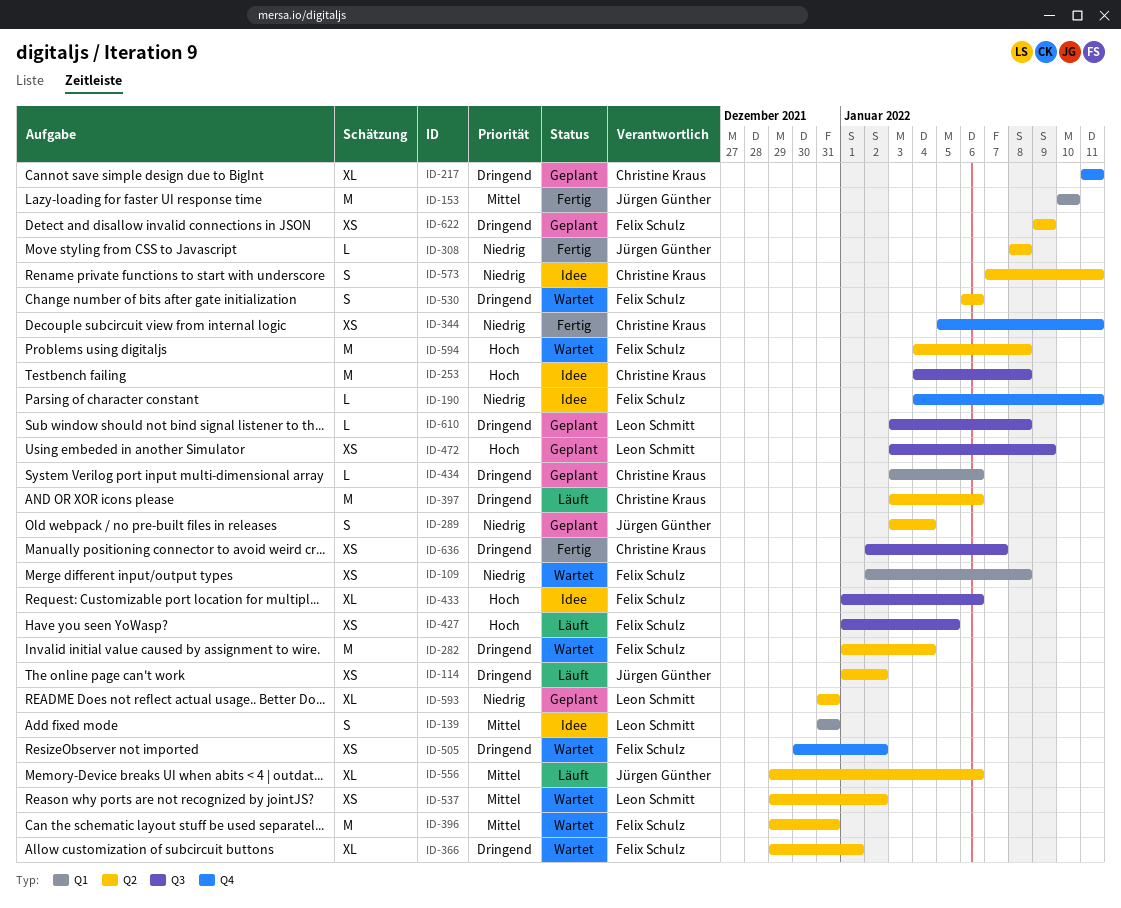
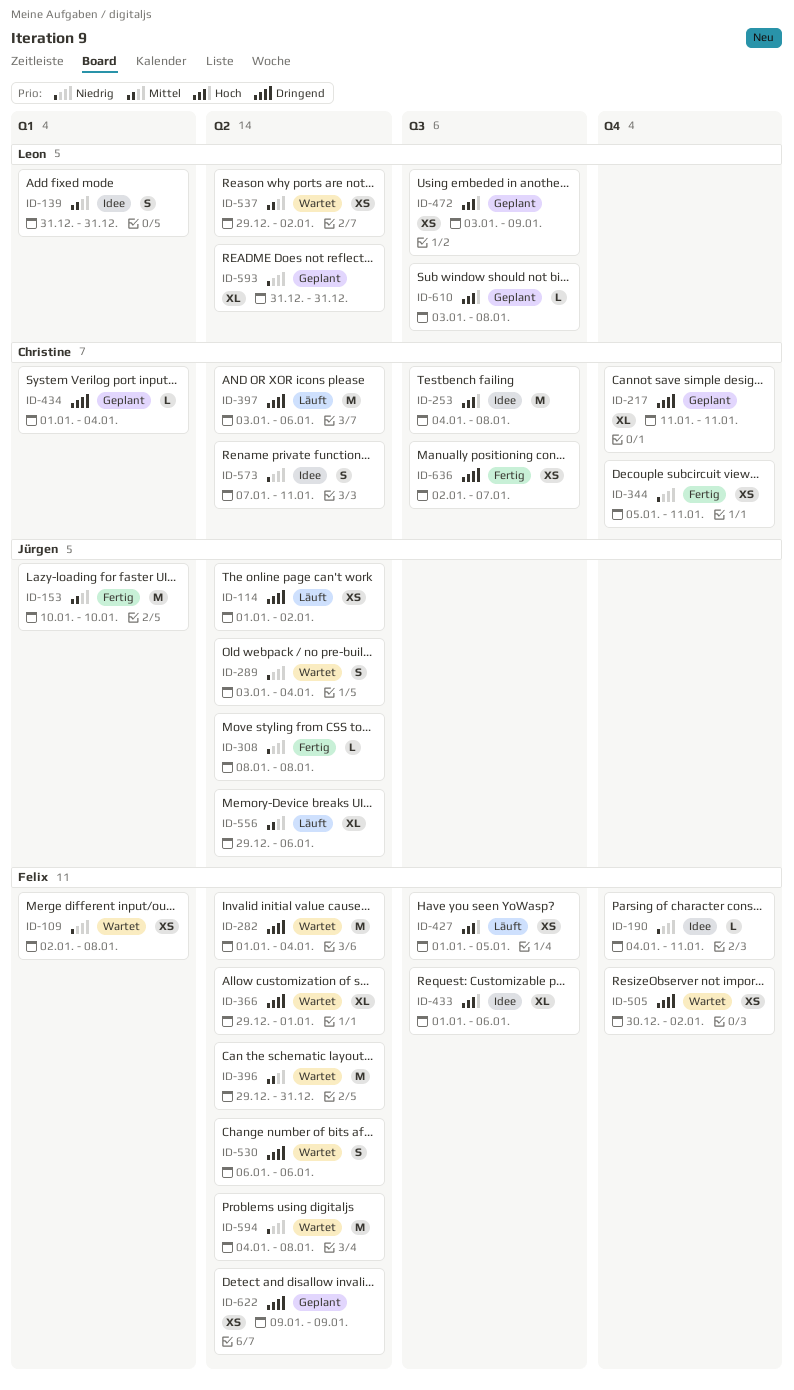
ID-289, status: Geplant -> Wartet
ID-434, start: Jan 3 -> Jan 1
ID-434, due: Jan 6 -> Jan 4
ID-594, priority: Hoch -> Niedrig
ID-610, priority: Dringend -> Hoch

